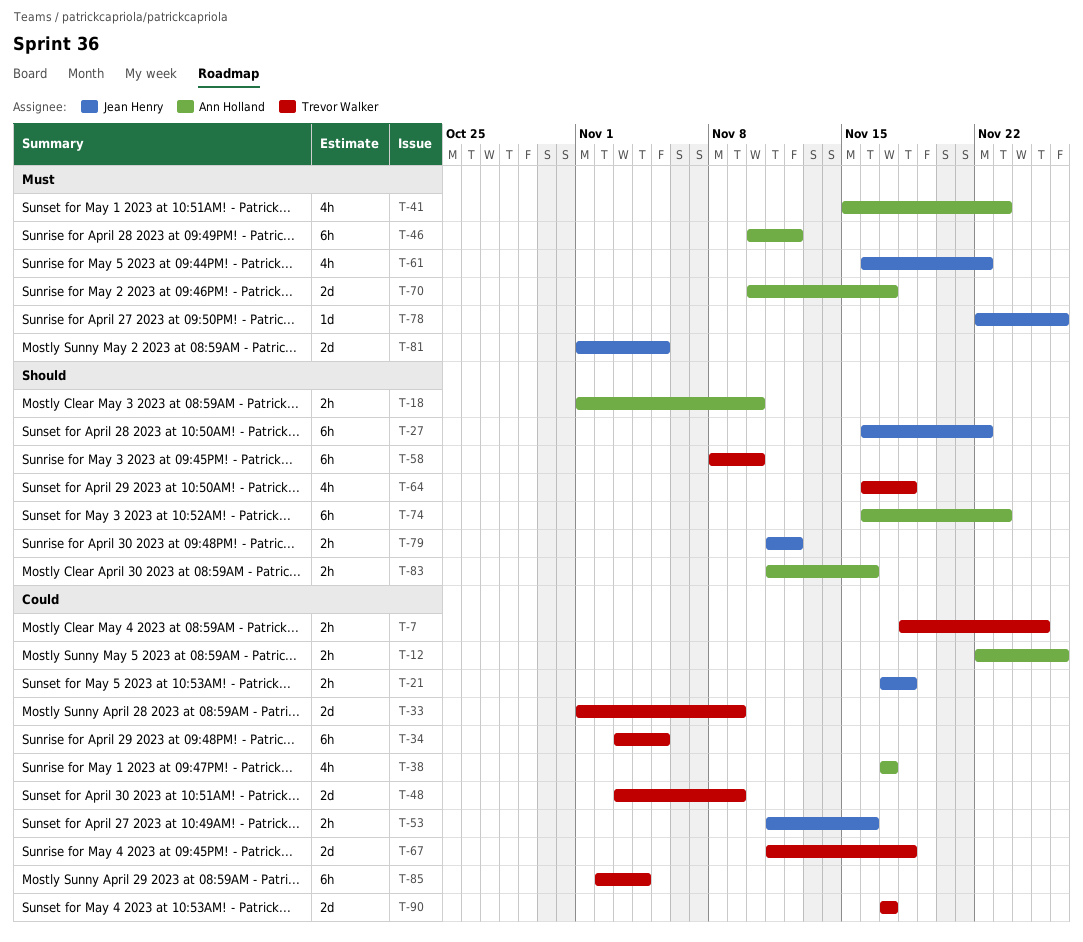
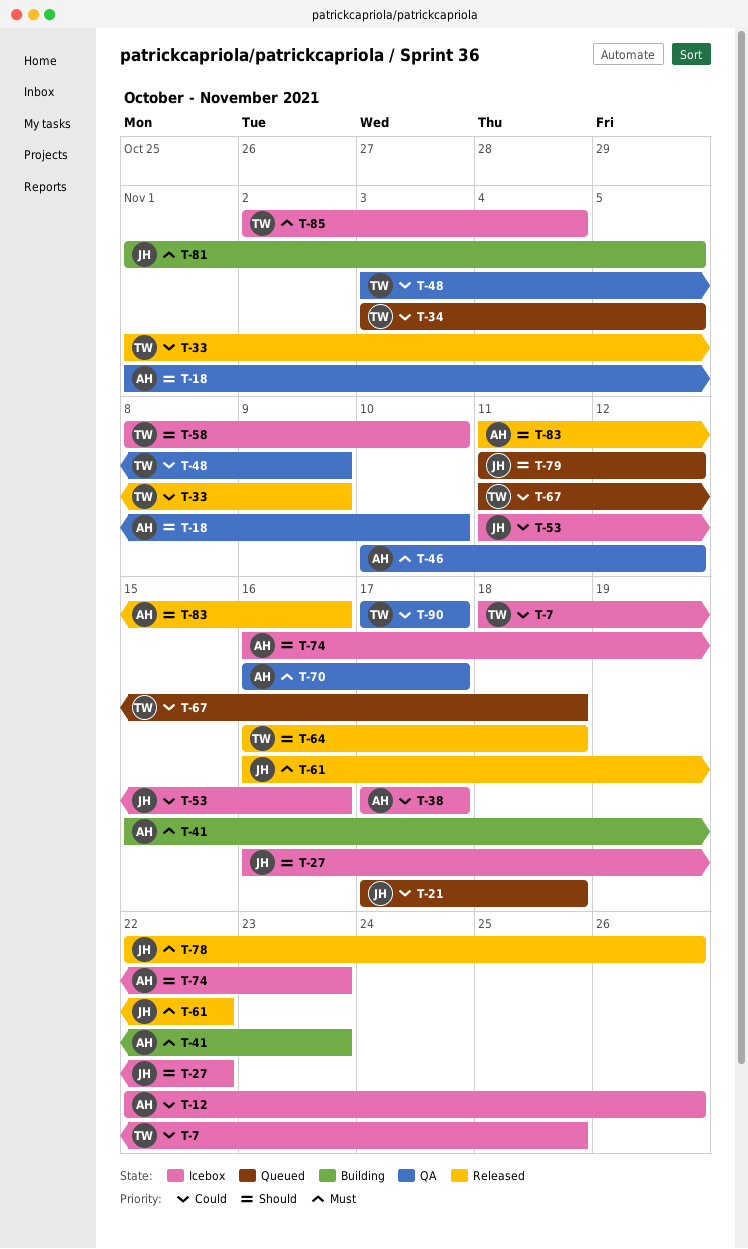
T-70, start: Nov 10 -> Nov 16
T-85, priority: Could -> Must

